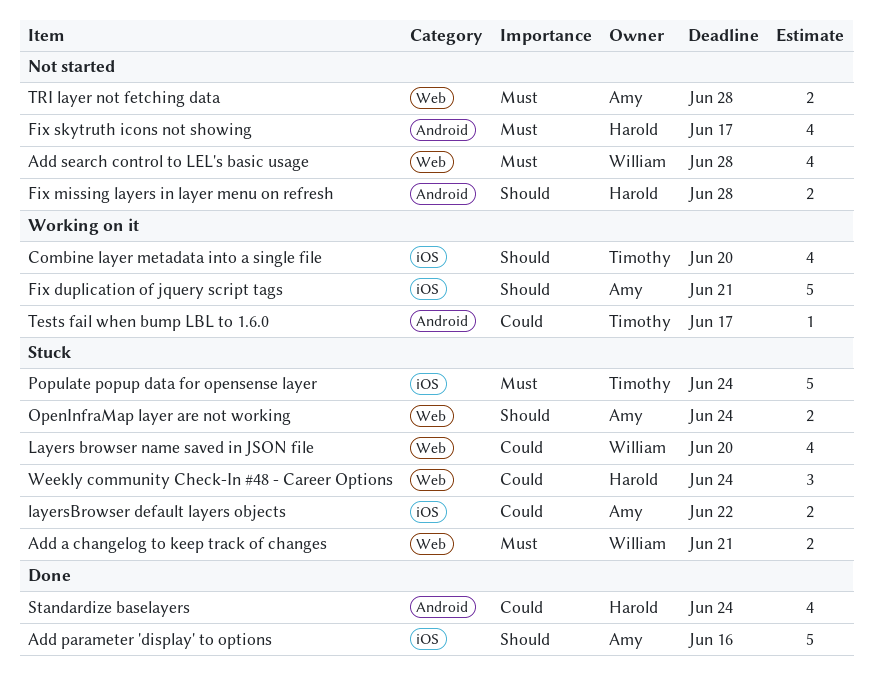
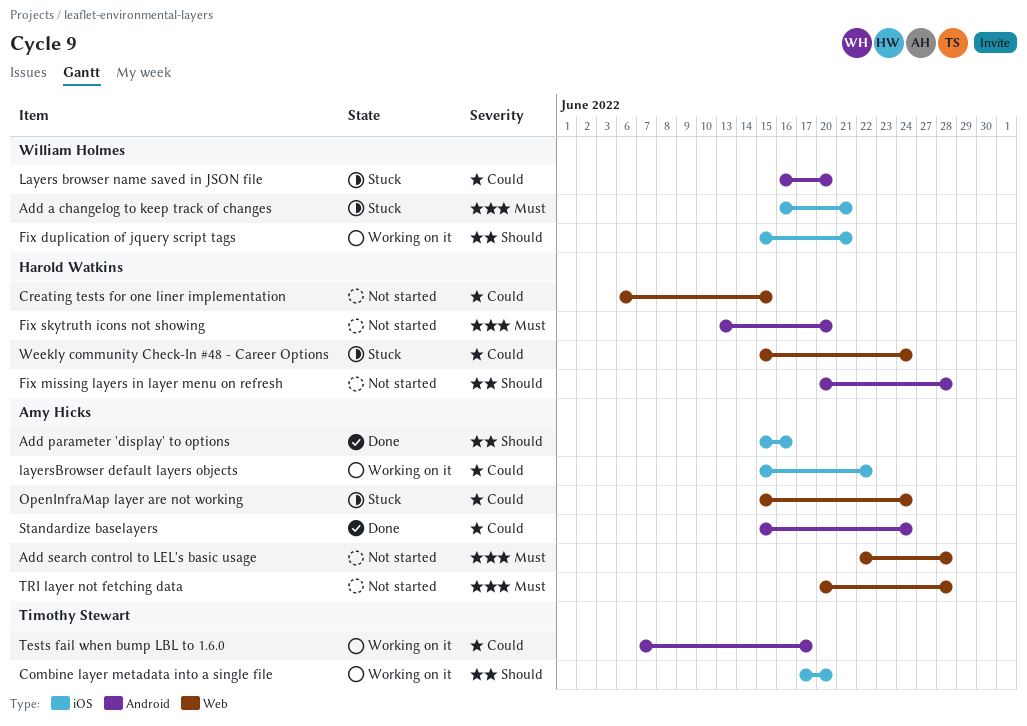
Add a changelog to keep track of changes, label: Web -> iOS
Add search control to LEL's basic usage, owner: William Holmes -> Amy Hicks
Creating tests for one liner implementation: none -> present
Fix duplication of jquery script tags, owner: Amy Hicks -> William Holmes
Fix skytruth icons not showing, due: Jun 17 -> Jun 20
Layers browser name saved in JSON file, label: Web -> Android
layersBrowser default layers objects, status: Stuck -> Working on it
OpenInfraMap layer are not working, priority: Should -> Could
Populate popup data for opensense layer: present -> none
Standardize baselayers, owner: Harold Watkins -> Amy Hicks

